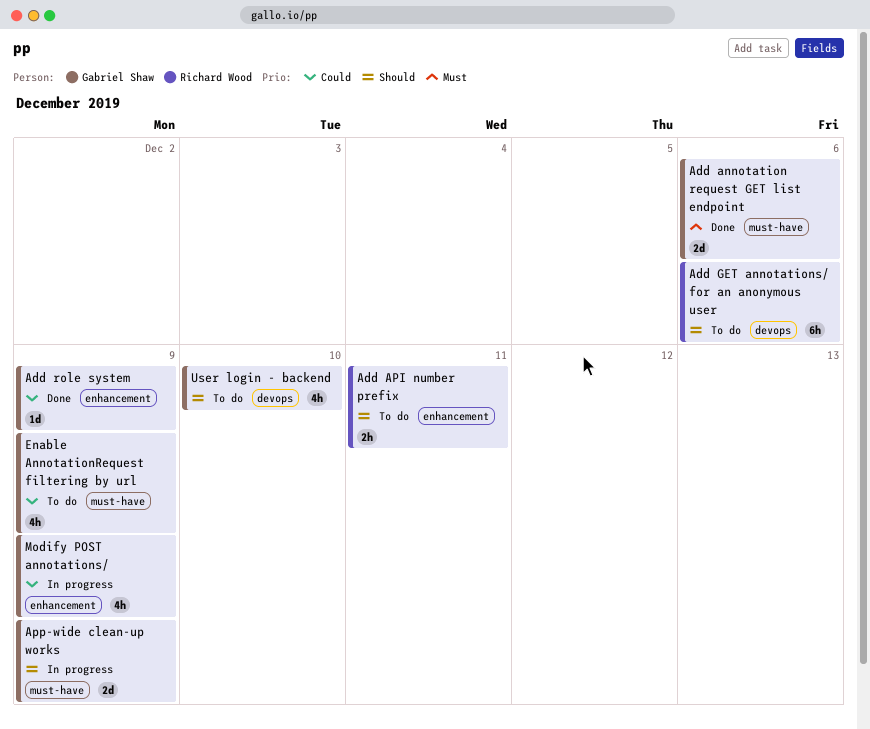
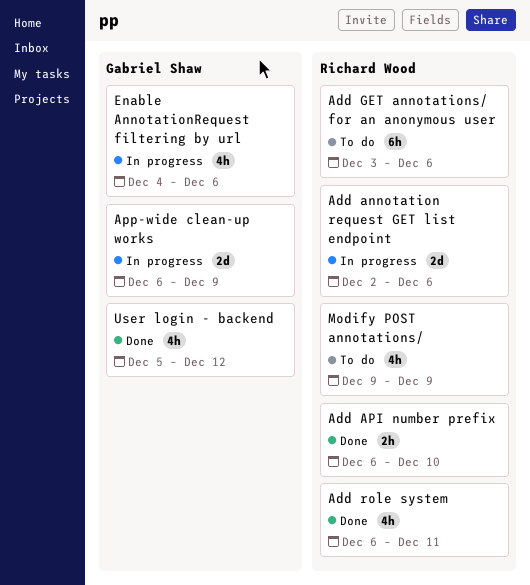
Add annotation request GET list endpoint, status: Done -> In progress
Add annotation request GET list endpoint, owner: Gabriel Shaw -> Richard Wood
Add API number prefix, status: To do -> Done
Add API number prefix, due: Dec 11 -> Dec 10
Add role system, owner: Gabriel Shaw -> Richard Wood
Add role system, estimate: 1d -> 4h
Add role system, due: Dec 9 -> Dec 11
Enable AnnotationRequest filtering by url, status: To do -> In progress
Enable AnnotationRequest filtering by url, due: Dec 9 -> Dec 6
Modify POST annotations/, status: In progress -> To do
Modify POST annotations/, owner: Gabriel Shaw -> Richard Wood
User login - backend, status: To do -> Done
User login - backend, due: Dec 10 -> Dec 12

